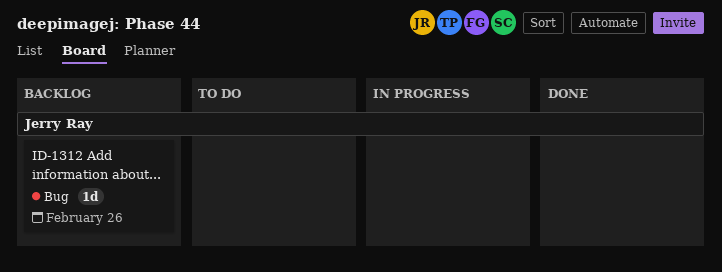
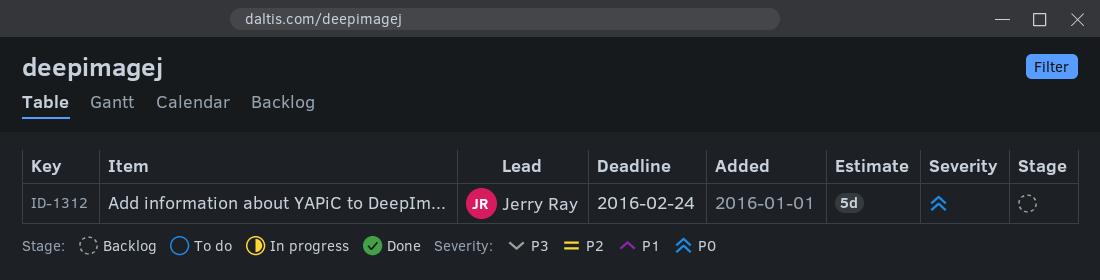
ID-1312, estimate: 1d -> 5d
ID-1312, due: Feb 26 -> Feb 24

